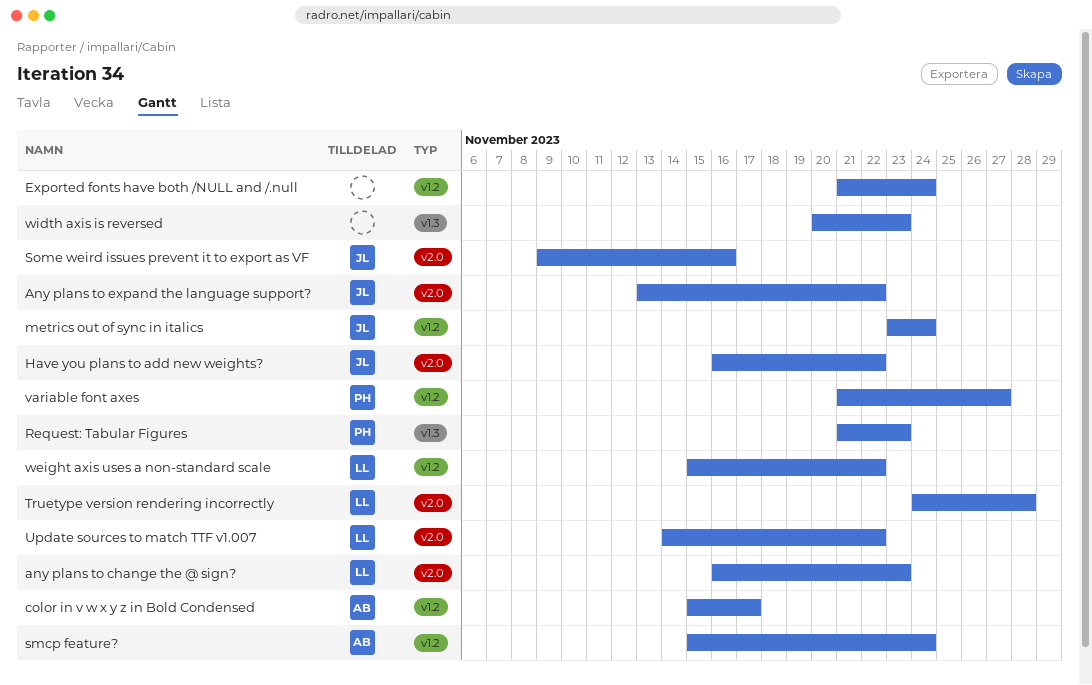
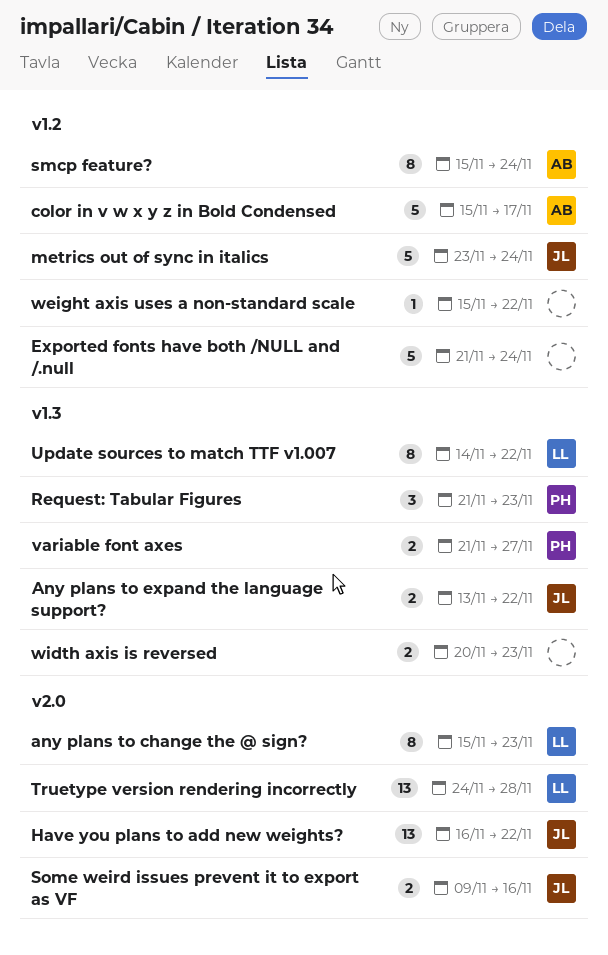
any plans to change the @ sign?, start: Nov 16 -> Nov 15
Any plans to expand the language support?, label: v2.0 -> v1.3
Update sources to match TTF v1.007, label: v2.0 -> v1.3
variable font axes, label: v1.2 -> v1.3
weight axis uses a non-standard scale, owner: LL -> none

